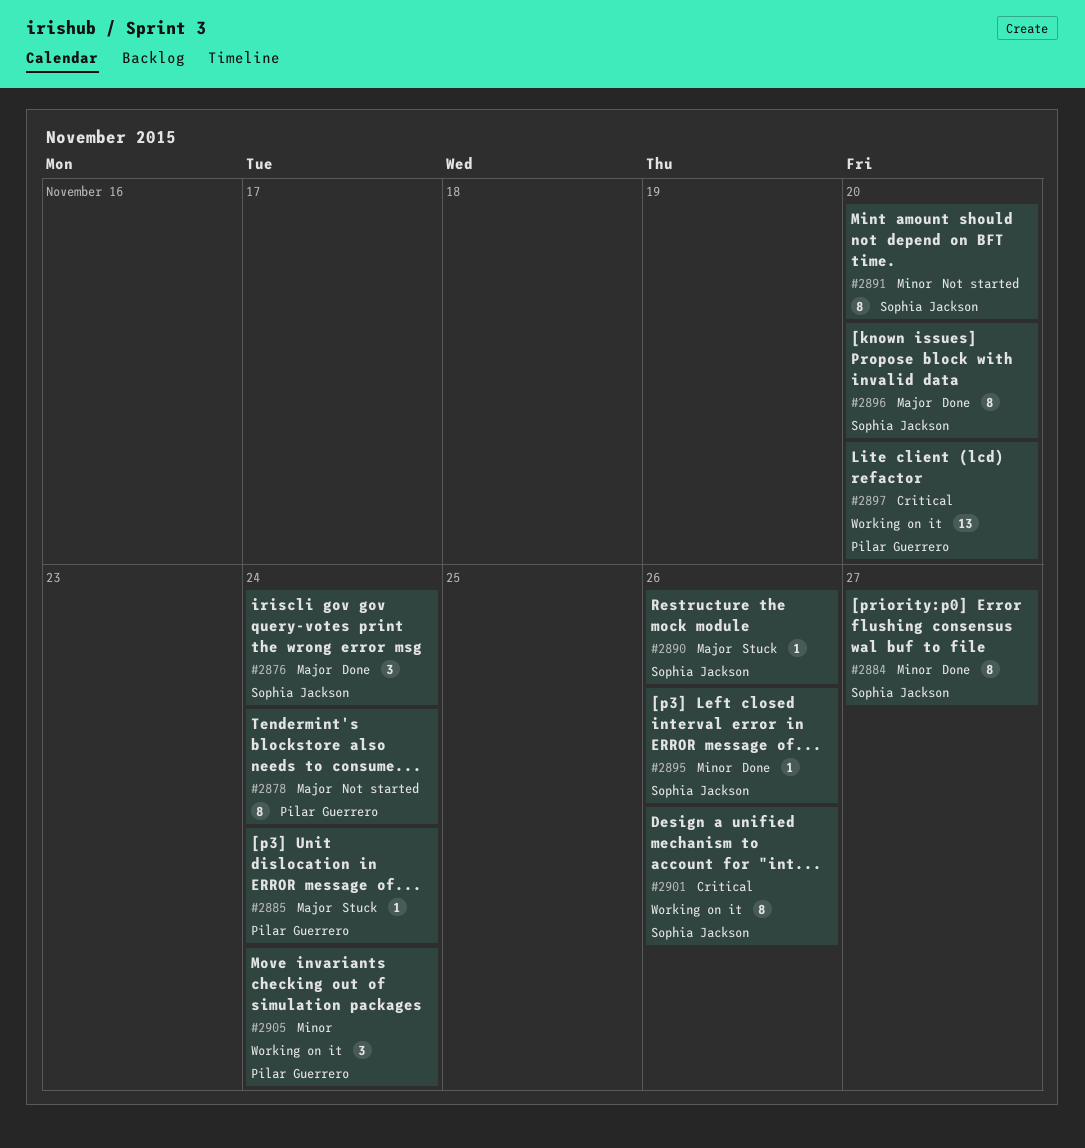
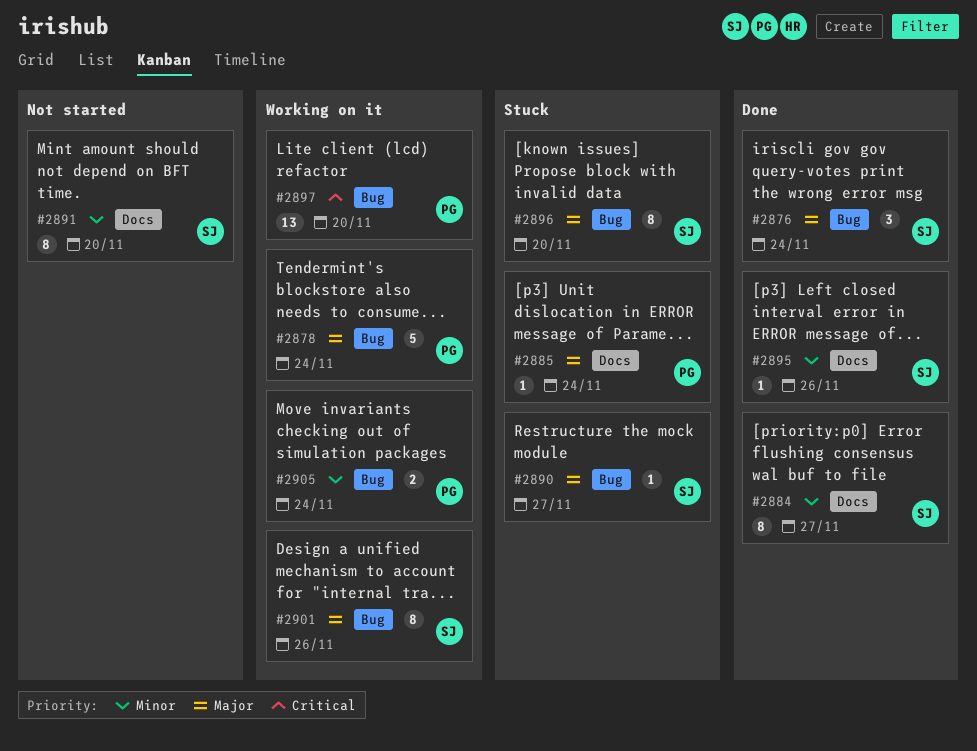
#2878, status: Not started -> Working on it
#2878, estimate: 8 -> 5
#2890, due: Nov 26 -> Nov 27
#2896, status: Done -> Stuck
#2901, priority: Critical -> Major
#2905, estimate: 3 -> 2

